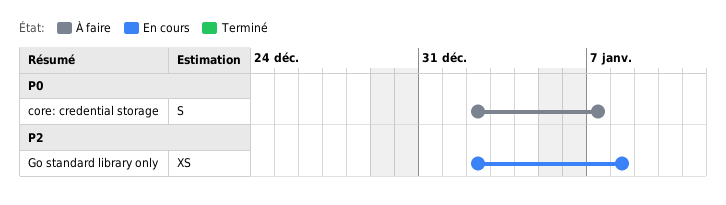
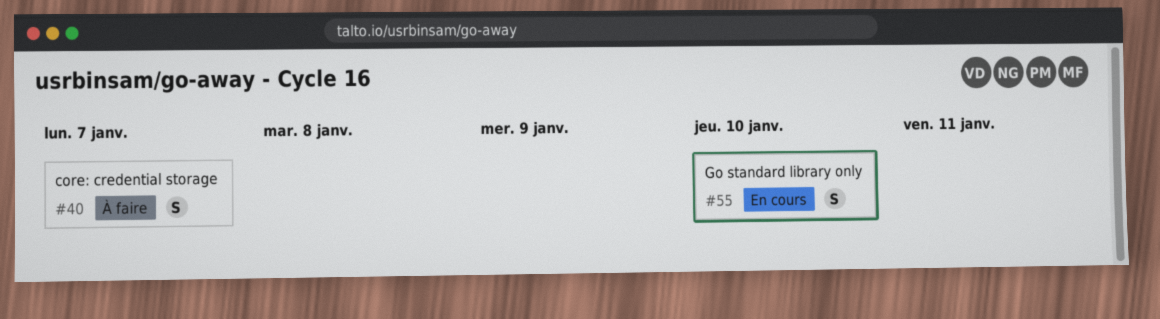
Go standard library only, estimate: XS -> S
Go standard library only, due: Jan 8 -> Jan 10

